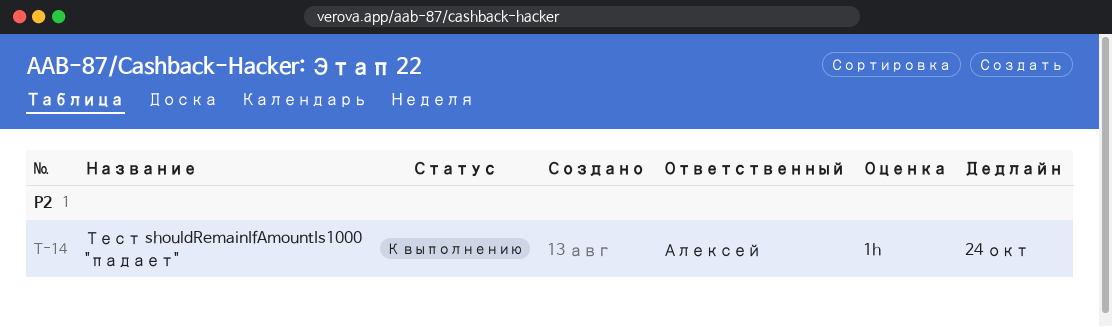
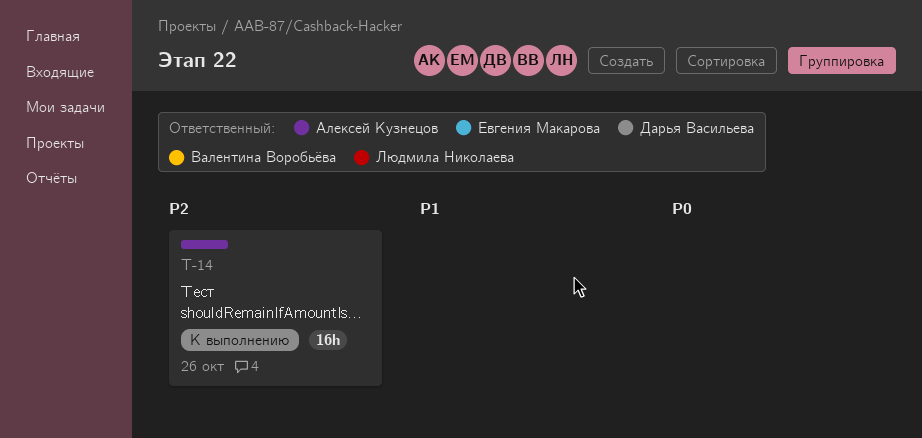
T-14, estimate: 1h -> 16h
T-14, due: Oct 24 -> Oct 26

